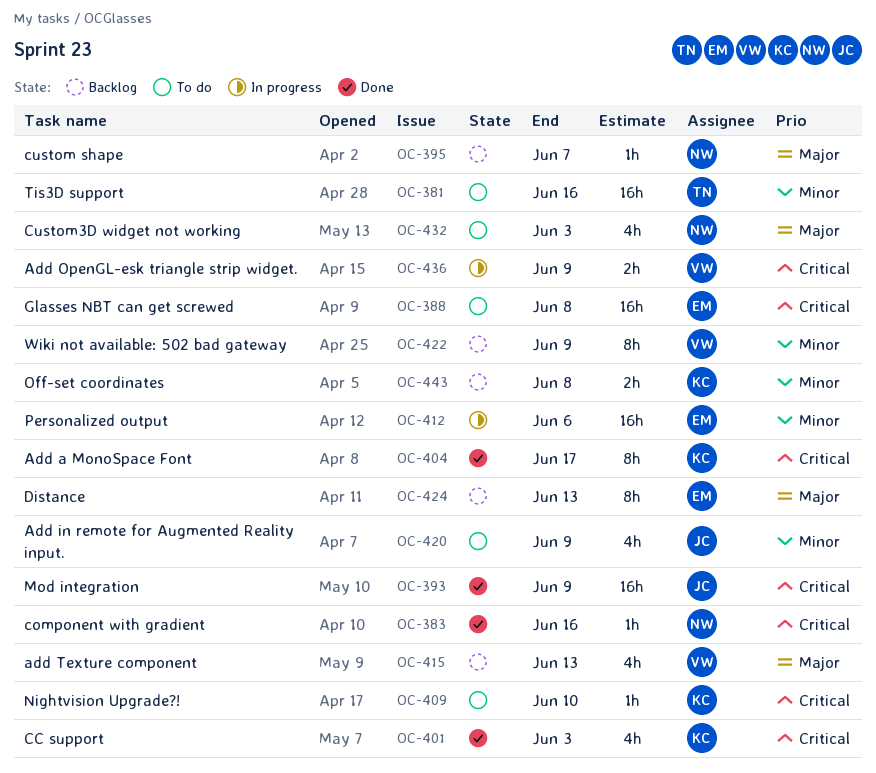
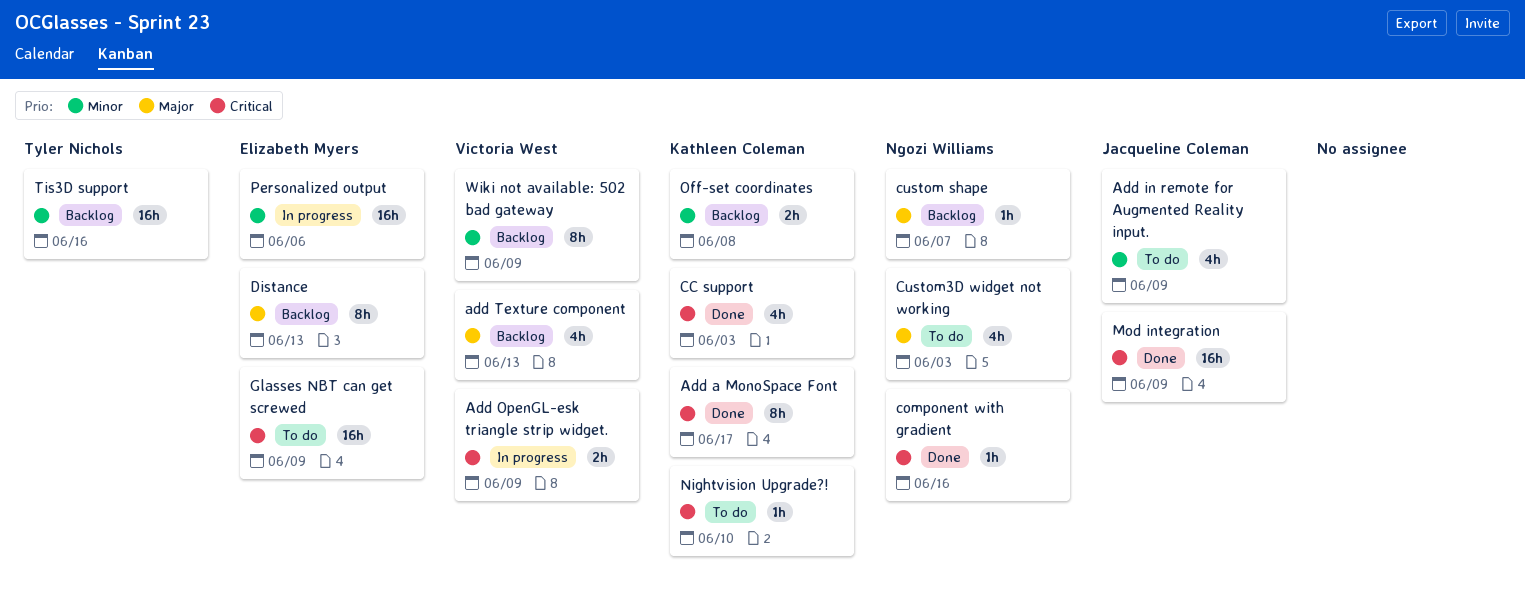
Glasses NBT can get screwed, due: Jun 8 -> Jun 9
Tis3D support, status: To do -> Backlog

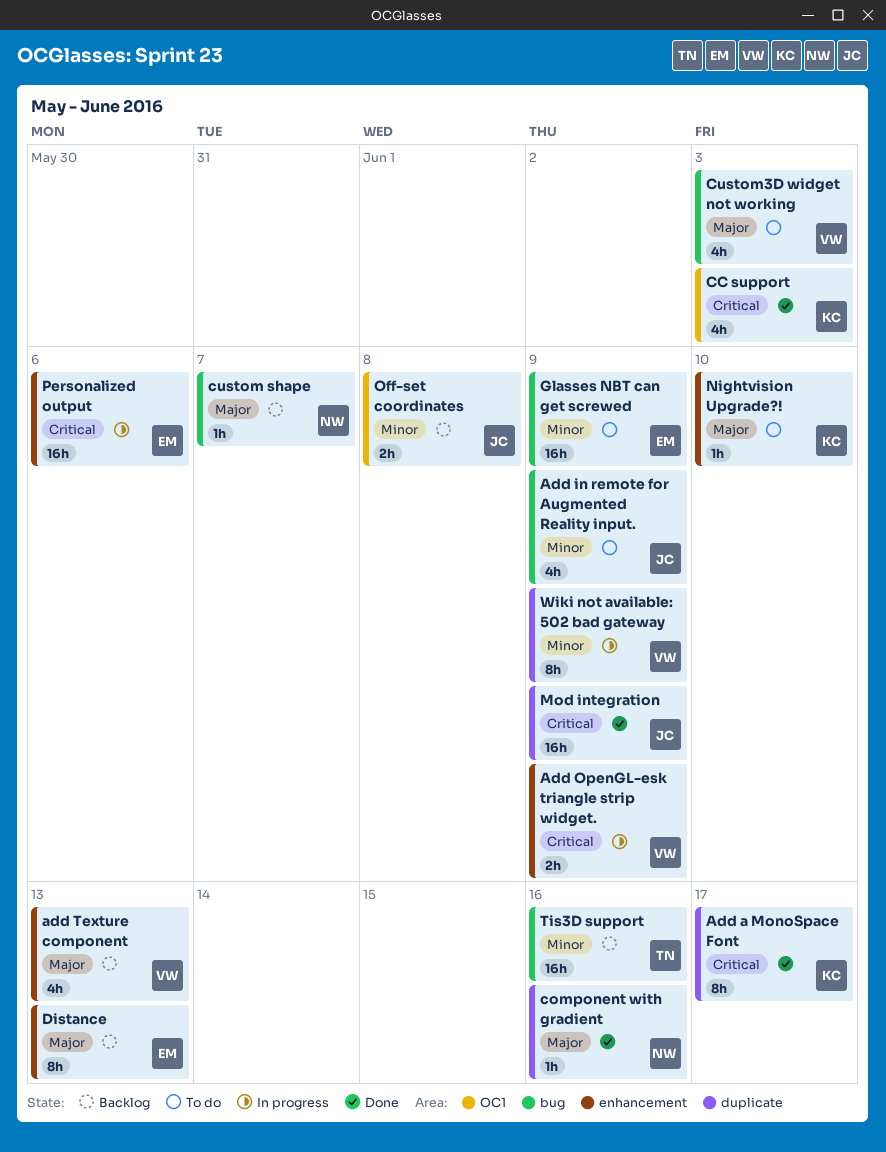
component with gradient, priority: Critical -> Major
Custom3D widget not working, owner: Ngozi Williams -> Victoria West
Glasses NBT can get screwed, priority: Critical -> Minor
Nightvision Upgrade?!, priority: Critical -> Major
Off-set coordinates, owner: Kathleen Coleman -> Jacqueline Coleman
Personalized output, priority: Minor -> Critical
Wiki not available: 502 bad gateway, status: Backlog -> In progress

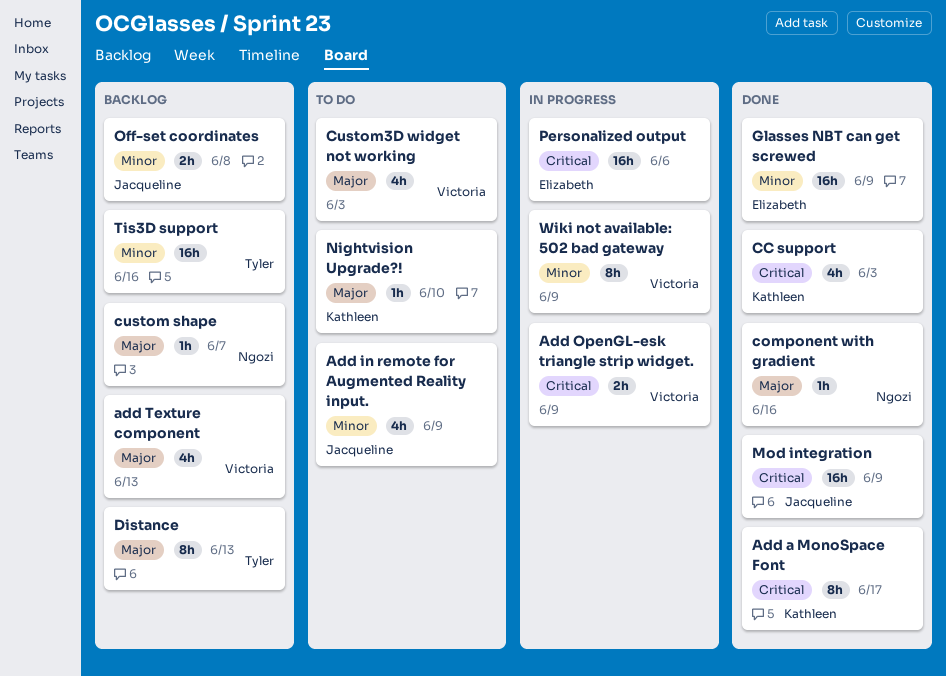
Distance, owner: Elizabeth -> Tyler
Glasses NBT can get screwed, status: To do -> Done

